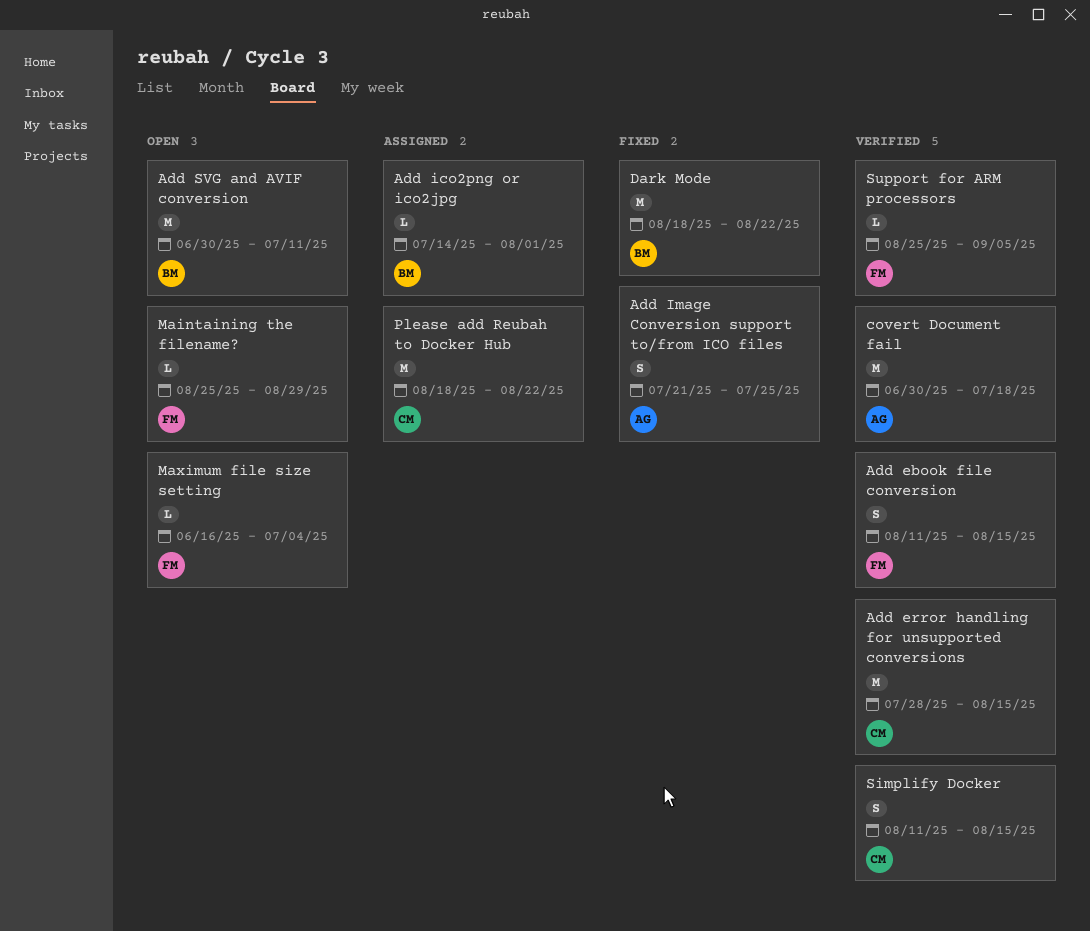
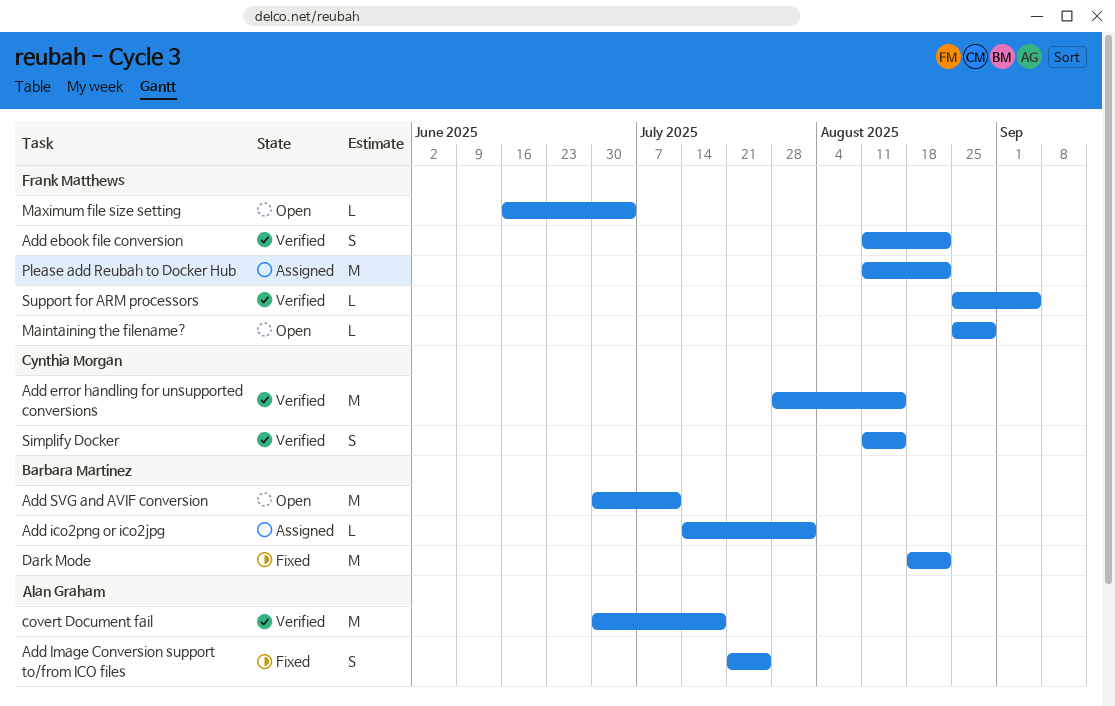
Add ebook file conversion, due: Aug 15 -> Aug 22
Please add Reubah to Docker Hub, owner: Cynthia Morgan -> Frank Matthews
Please add Reubah to Docker Hub, start: Aug 18 -> Aug 11

